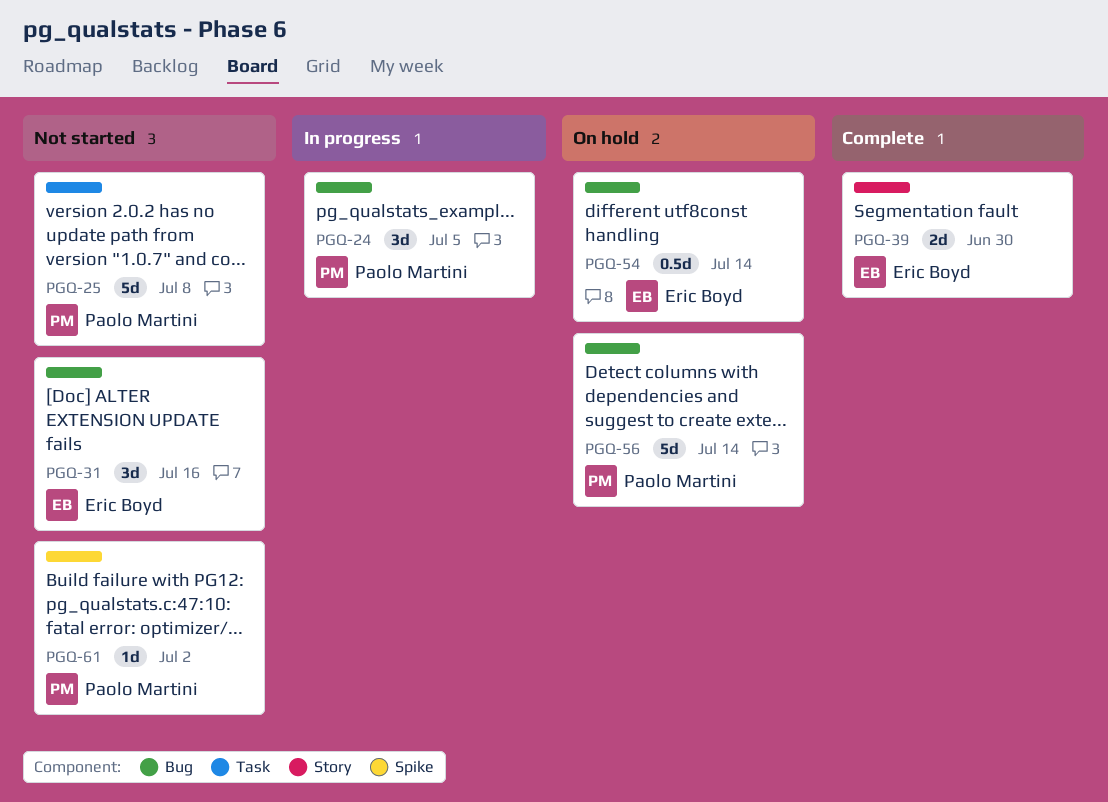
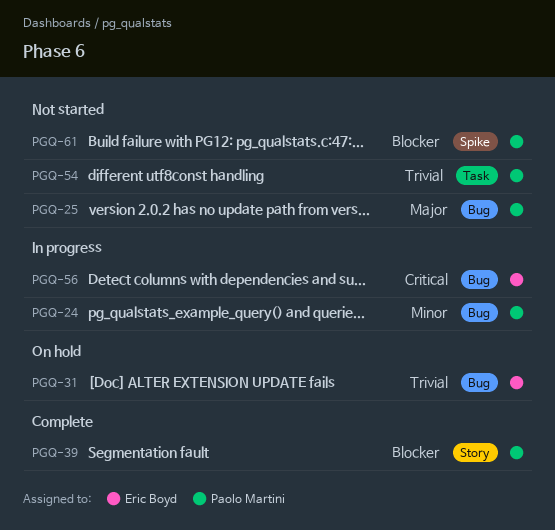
PGQ-25, label: Task -> Bug
PGQ-31, status: Not started -> On hold
PGQ-39, owner: Eric Boyd -> Paolo Martini
PGQ-54, status: On hold -> Not started
PGQ-54, owner: Eric Boyd -> Paolo Martini
PGQ-54, label: Bug -> Task
PGQ-56, status: On hold -> In progress
PGQ-56, owner: Paolo Martini -> Eric Boyd

